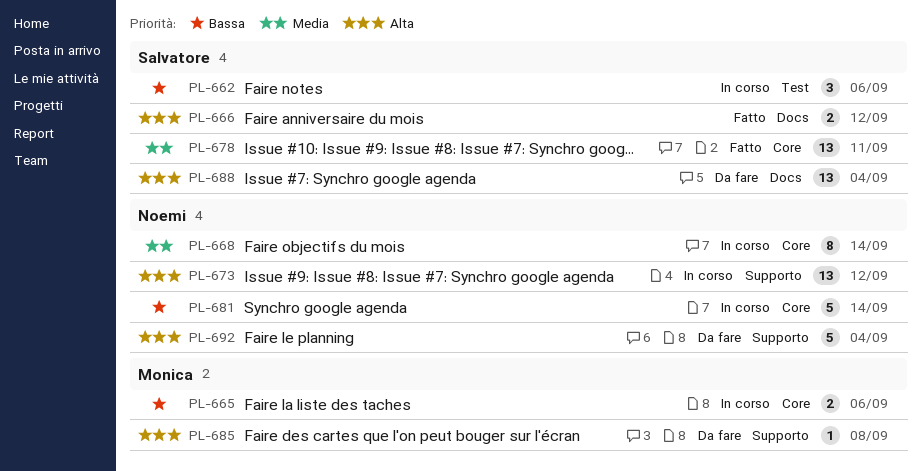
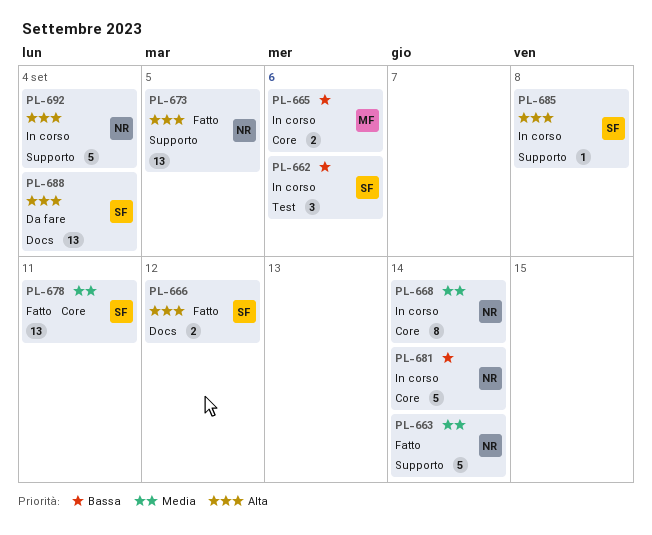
PL-663: none -> present
PL-673, status: In corso -> Fatto
PL-673, due: Sep 12 -> Sep 5
PL-685, status: Da fare -> In corso
PL-685, owner: Monica -> Salvatore
PL-692, status: Da fare -> In corso

